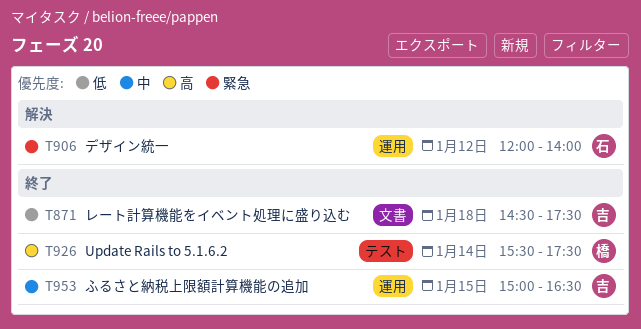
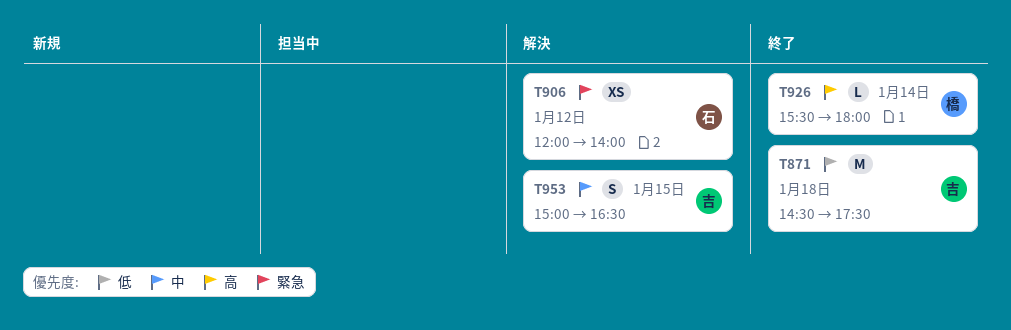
T926, ends: 17:30 -> 18:00
T953, status: 終了 -> 解決

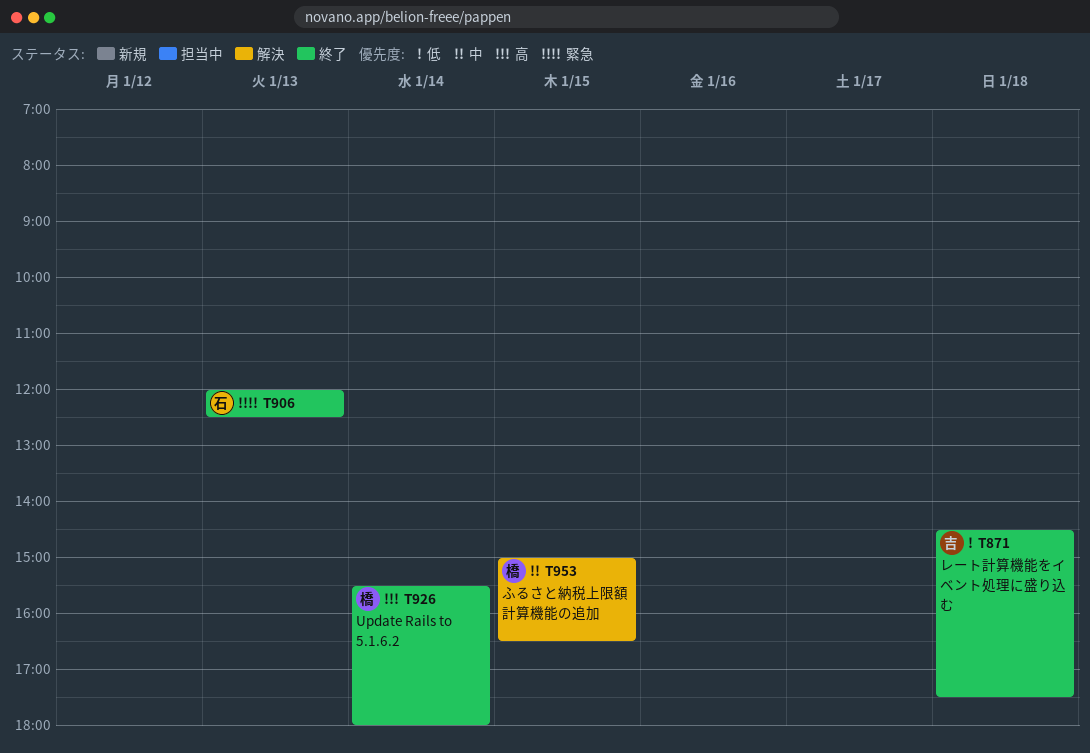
T906, status: 解決 -> 終了
T906, day: Jan 12 -> Jan 13
T906, ends: 14:00 -> 12:30
T953, owner: 吉 -> 橋

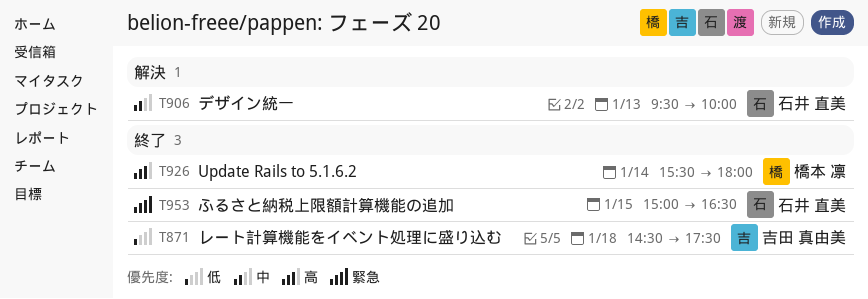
T906, status: 終了 -> 解決
T906, priority: 緊急 -> 中
T906, begins: 12:00 -> 09:30
T906, ends: 12:30 -> 10:00
T953, status: 解決 -> 終了
T953, owner: 橋本 凛 -> 石井 直美
T953, priority: 中 -> 緊急

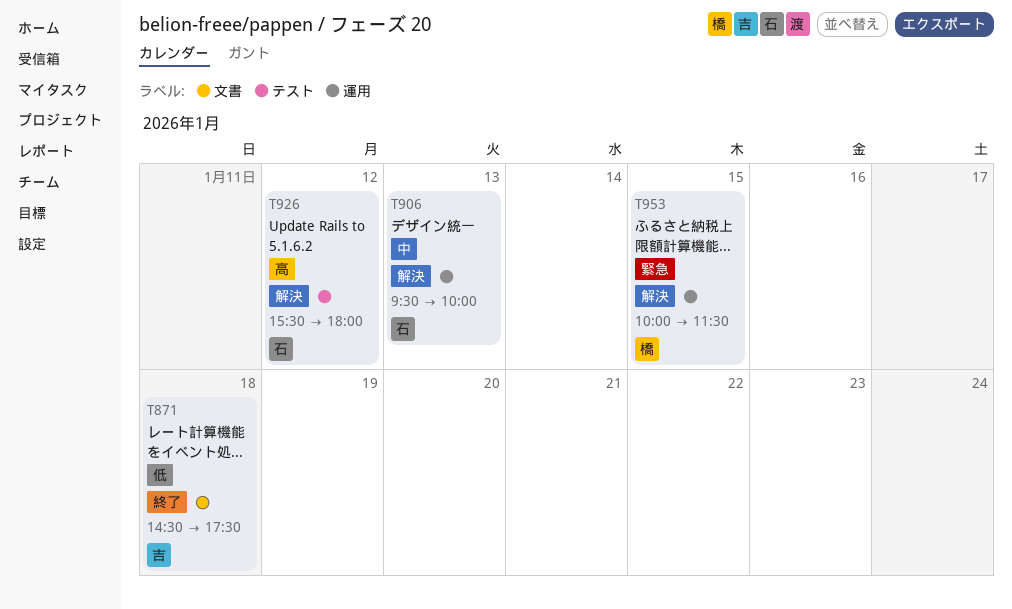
T926, status: 終了 -> 解決
T926, owner: 橋本 凛 -> 石井 直美
T926, day: Jan 14 -> Jan 12
T953, status: 終了 -> 解決
T953, owner: 石井 直美 -> 橋本 凛
T953, begins: 15:00 -> 10:00
T953, ends: 16:30 -> 11:30

